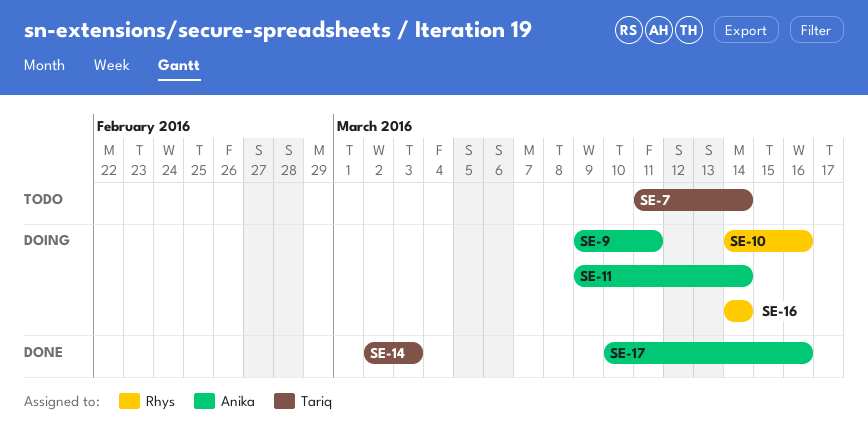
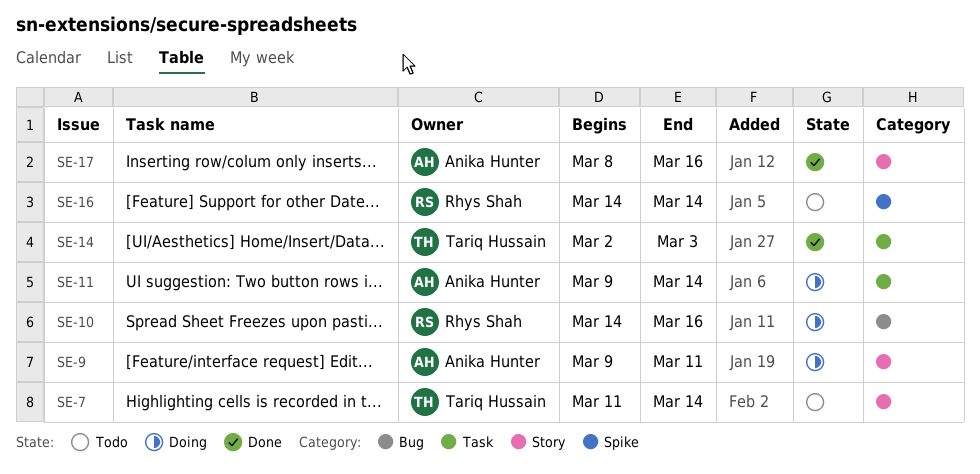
SE-16, status: Doing -> Todo
SE-17, start: Mar 10 -> Mar 8

